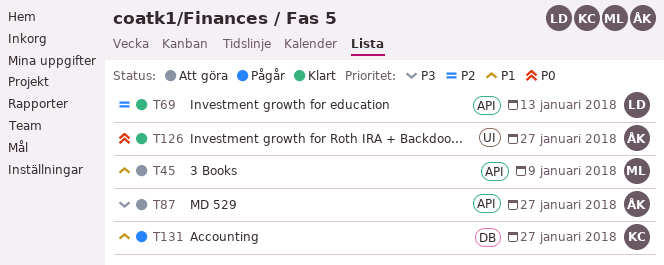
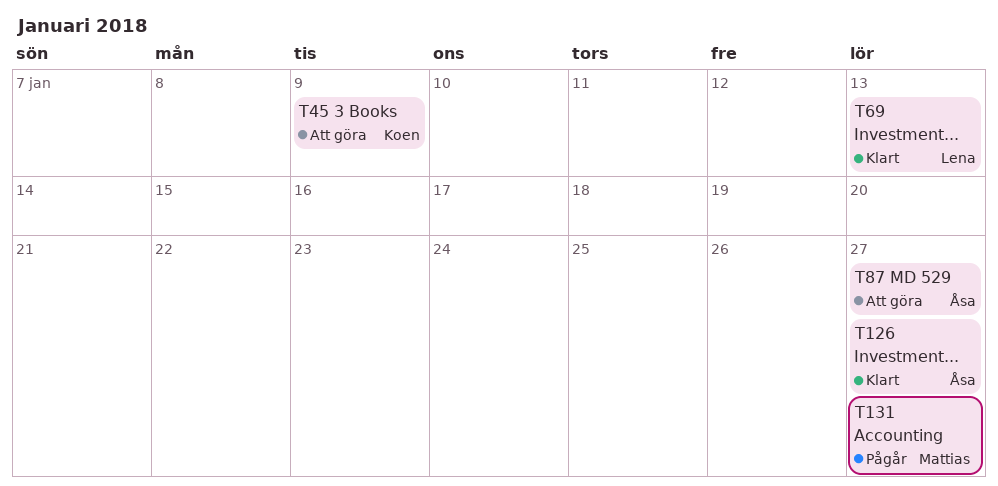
T45, owner: Mattias -> Koen
T131, owner: Koen -> Mattias

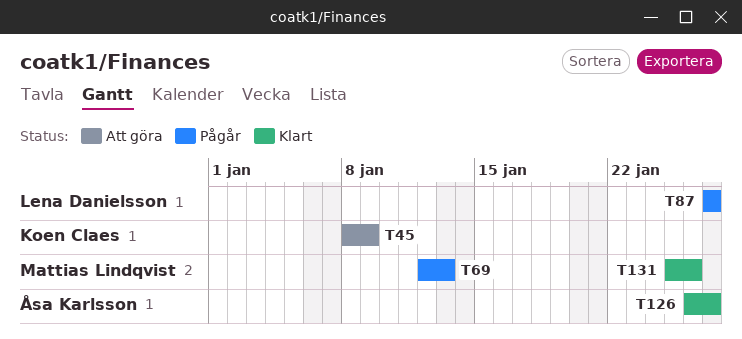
T69, status: Klart -> Pågår
T69, owner: Lena Danielsson -> Mattias Lindqvist
T87, status: Att göra -> Pågår
T87, owner: Åsa Karlsson -> Lena Danielsson
T131, status: Pågår -> Klart
T131, due: Jan 27 -> Jan 26

